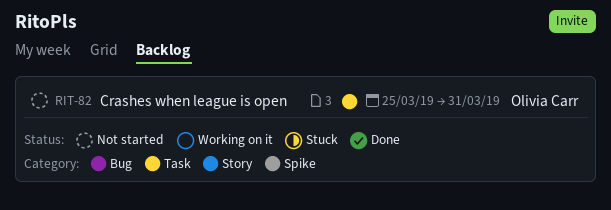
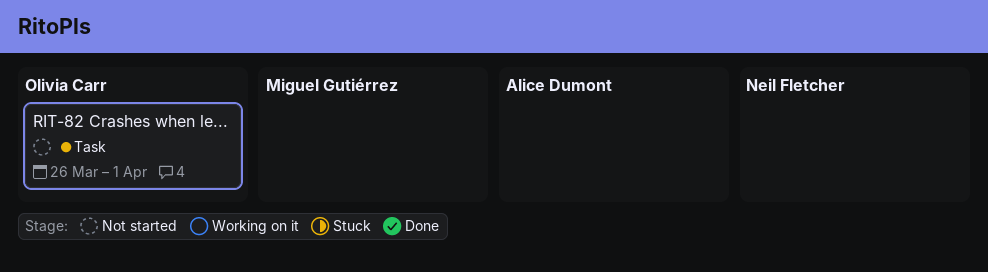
RIT-82, start: Mar 25 -> Mar 26
RIT-82, due: Mar 31 -> Apr 1

